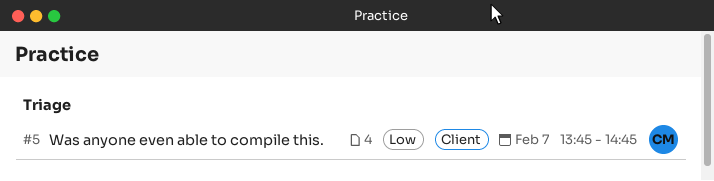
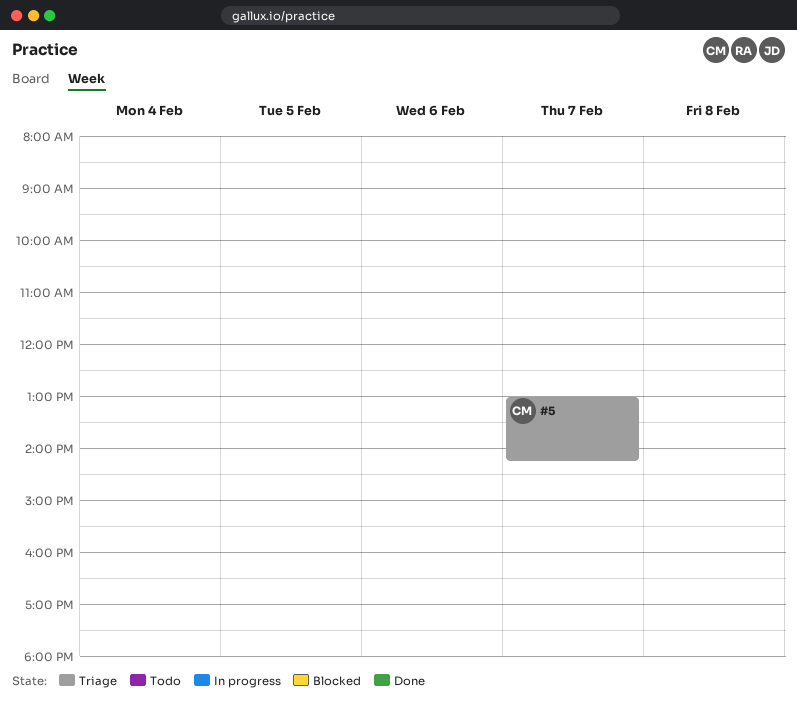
#5, begins: 13:45 -> 13:00
#5, ends: 14:45 -> 14:15

